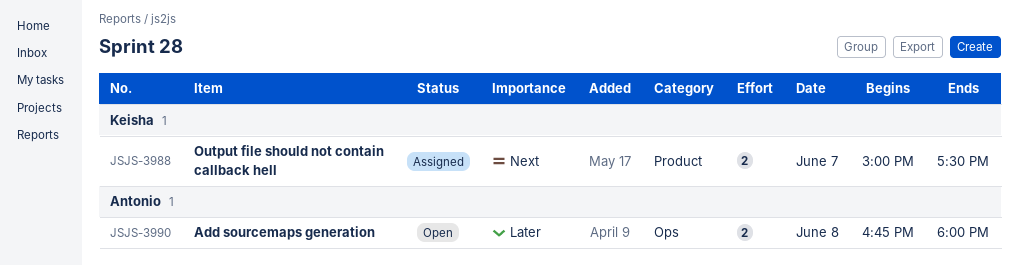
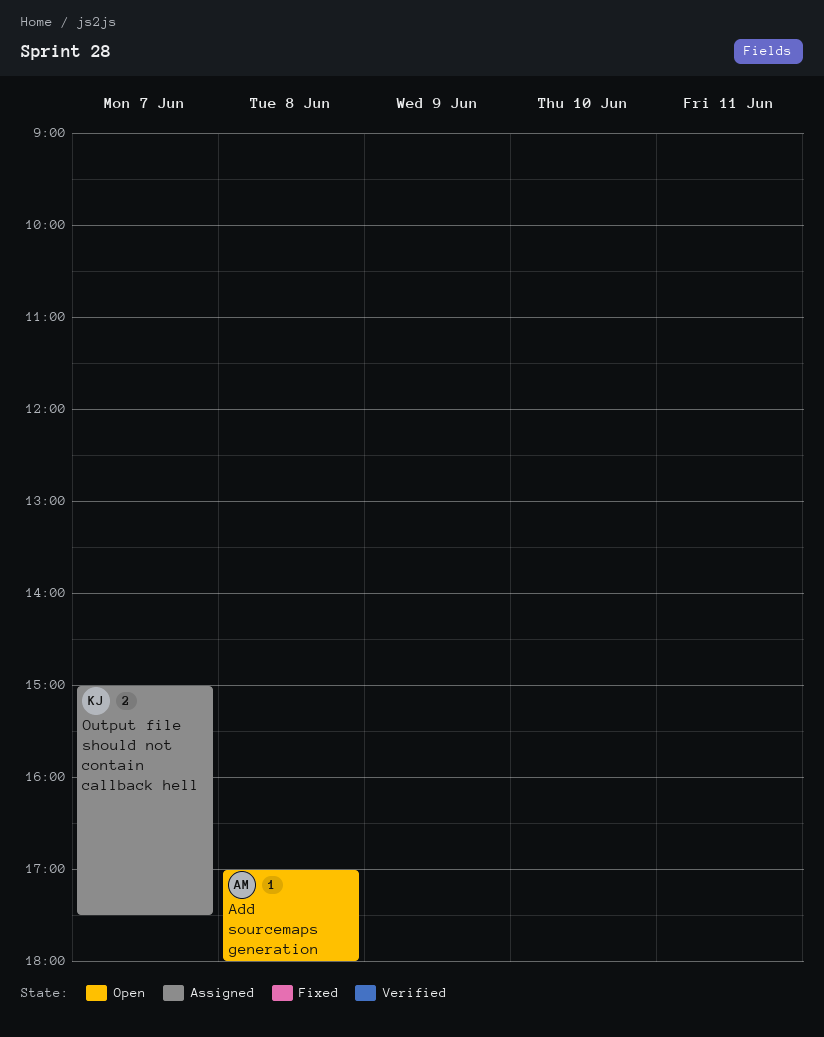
Add sourcemaps generation, estimate: 2 -> 1
Add sourcemaps generation, begins: 16:45 -> 17:00

